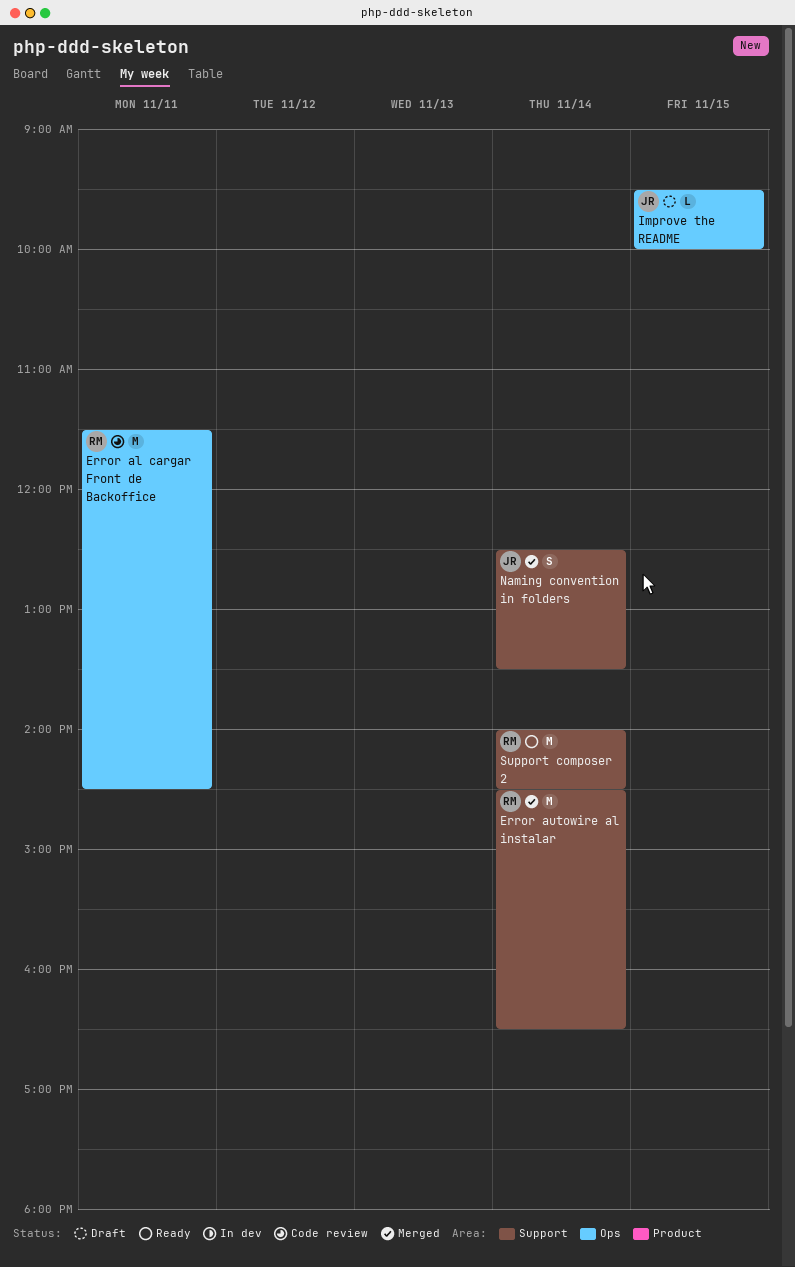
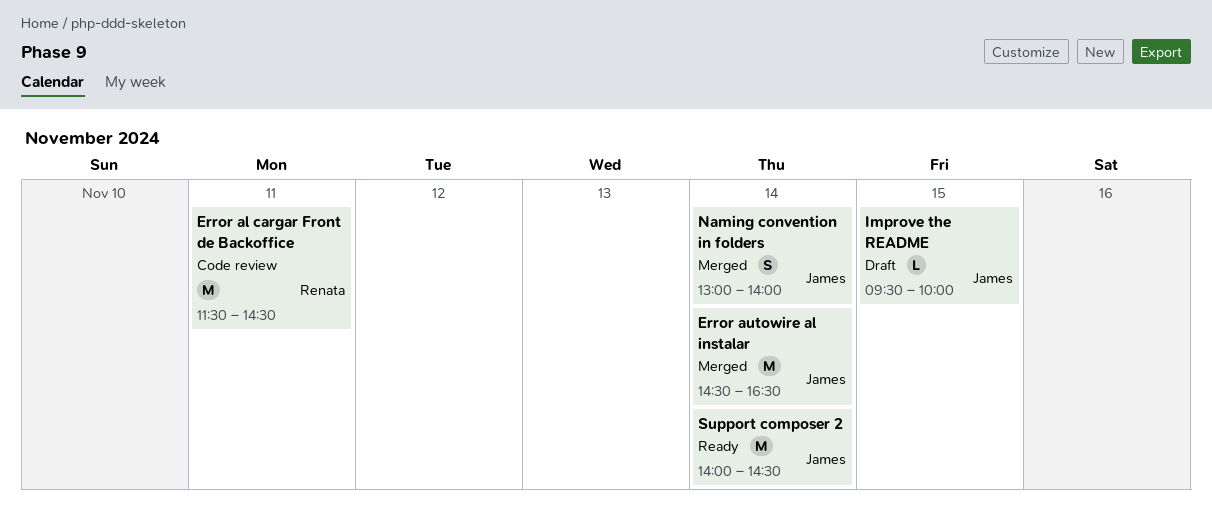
Error autowire al instalar, owner: Renata -> James
Naming convention in folders, begins: 12:30 -> 13:00
Naming convention in folders, ends: 13:30 -> 14:00
Support composer 2, owner: Renata -> James

